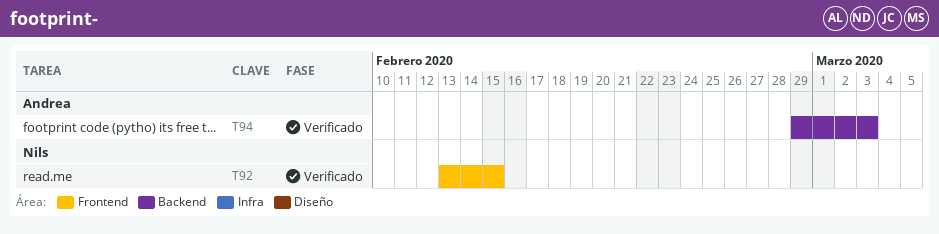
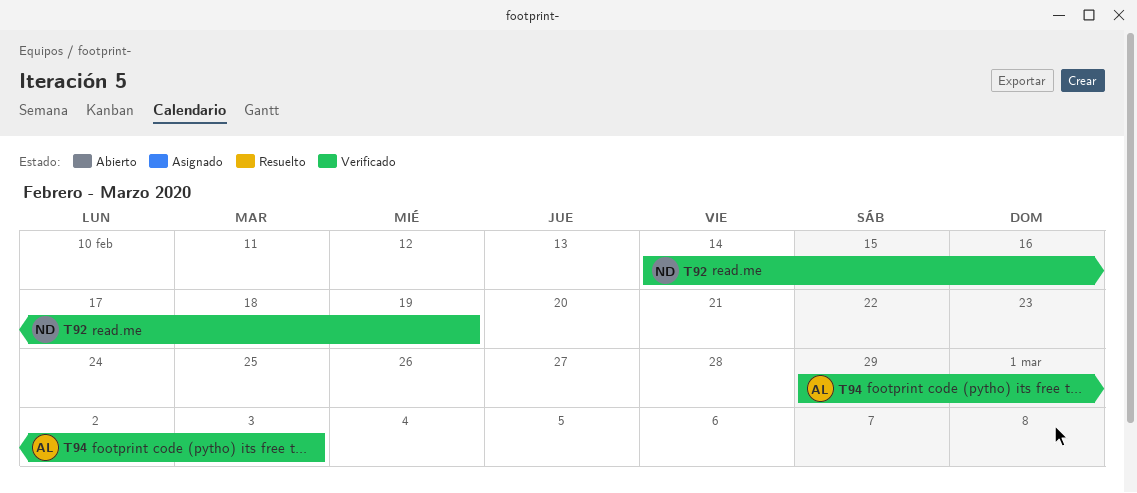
T92, start: Feb 13 -> Feb 14
T92, due: Feb 15 -> Feb 19

